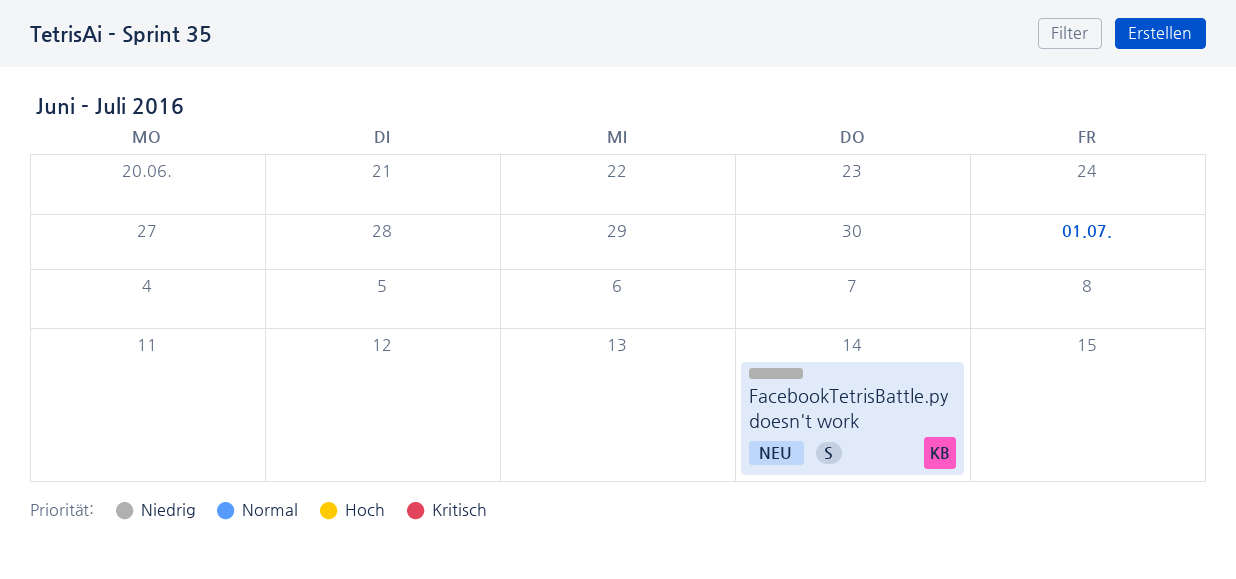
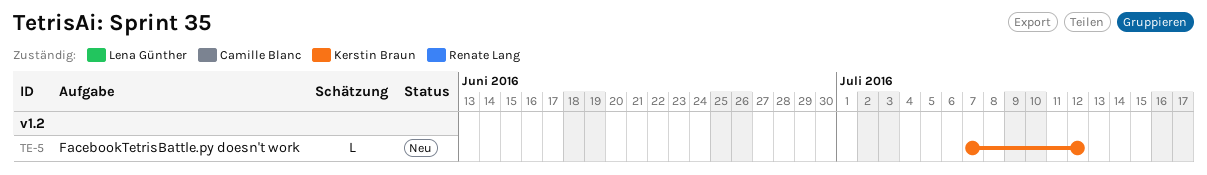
FacebookTetrisBattle.py doesn't work, estimate: S -> L
FacebookTetrisBattle.py doesn't work, due: Jul 14 -> Jul 12

